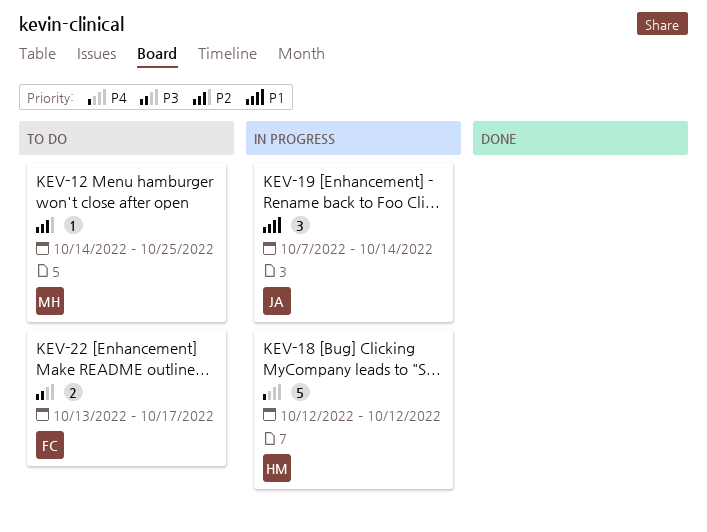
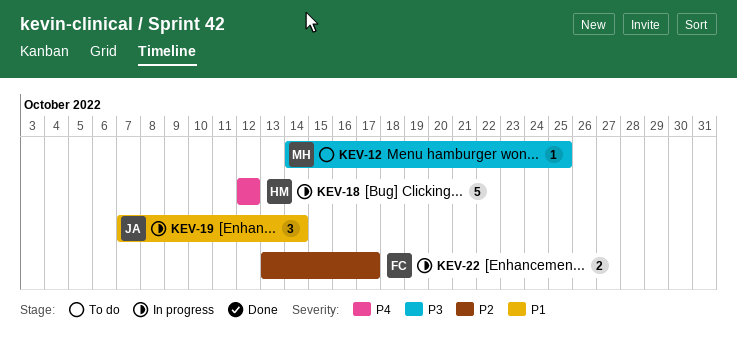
KEV-12, priority: P2 -> P3
KEV-22, status: To do -> In progress
KEV-22, priority: P3 -> P2

